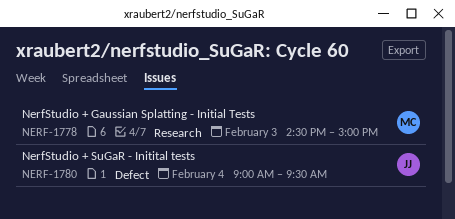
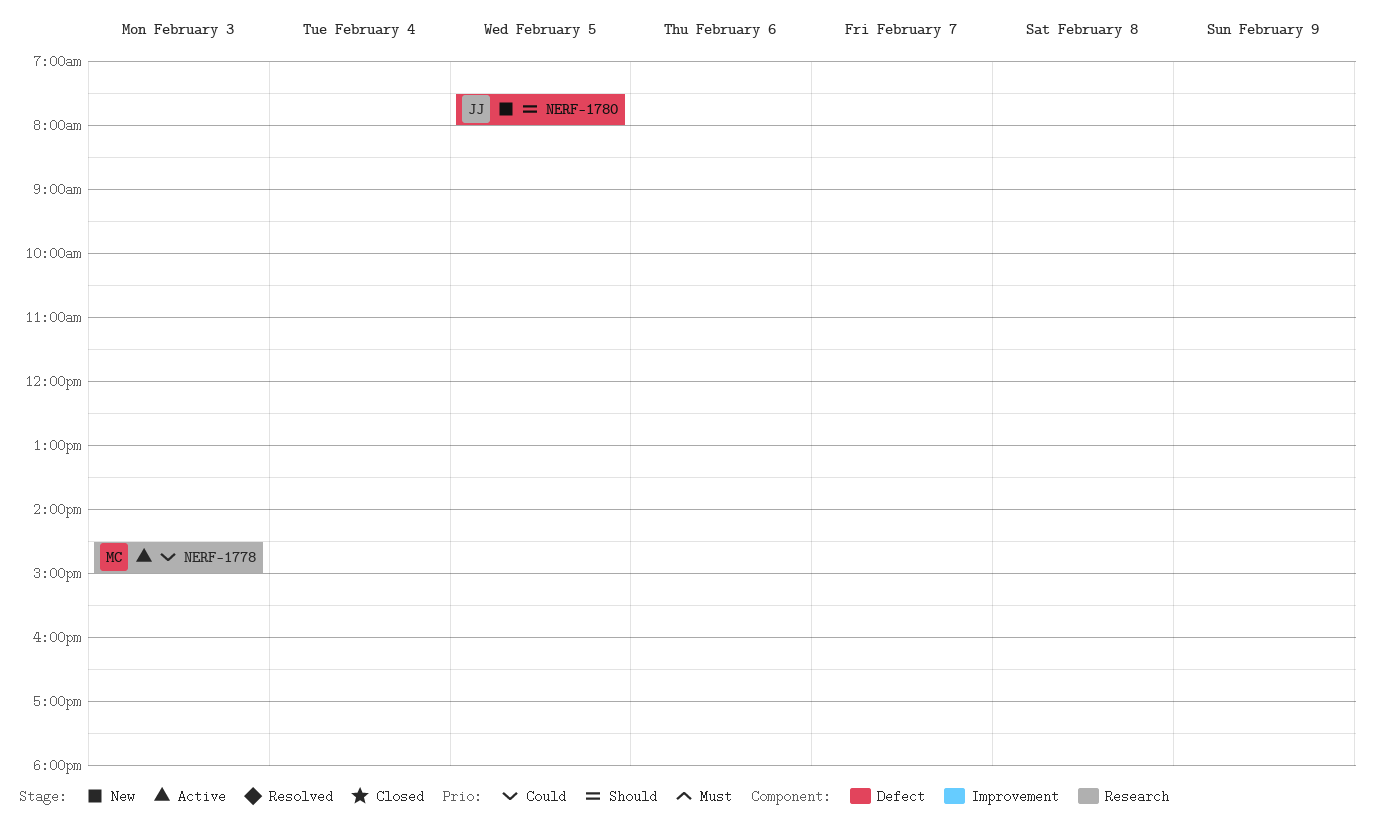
NERF-1780, day: Feb 4 -> Feb 5
NERF-1780, begins: 09:00 -> 07:30
NERF-1780, ends: 09:30 -> 08:00

